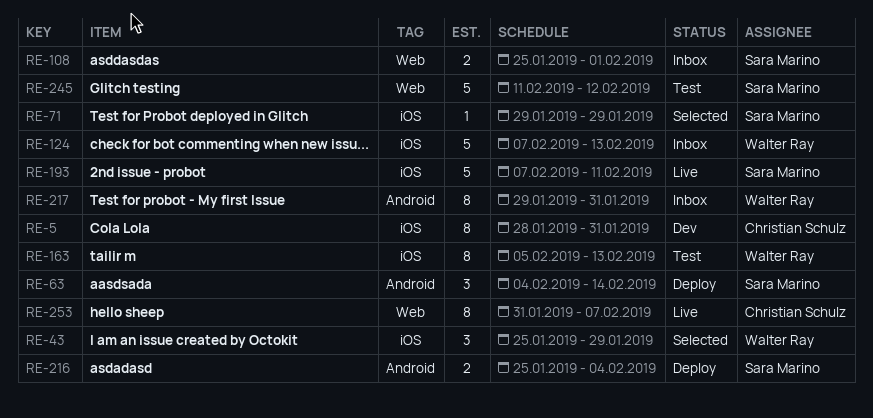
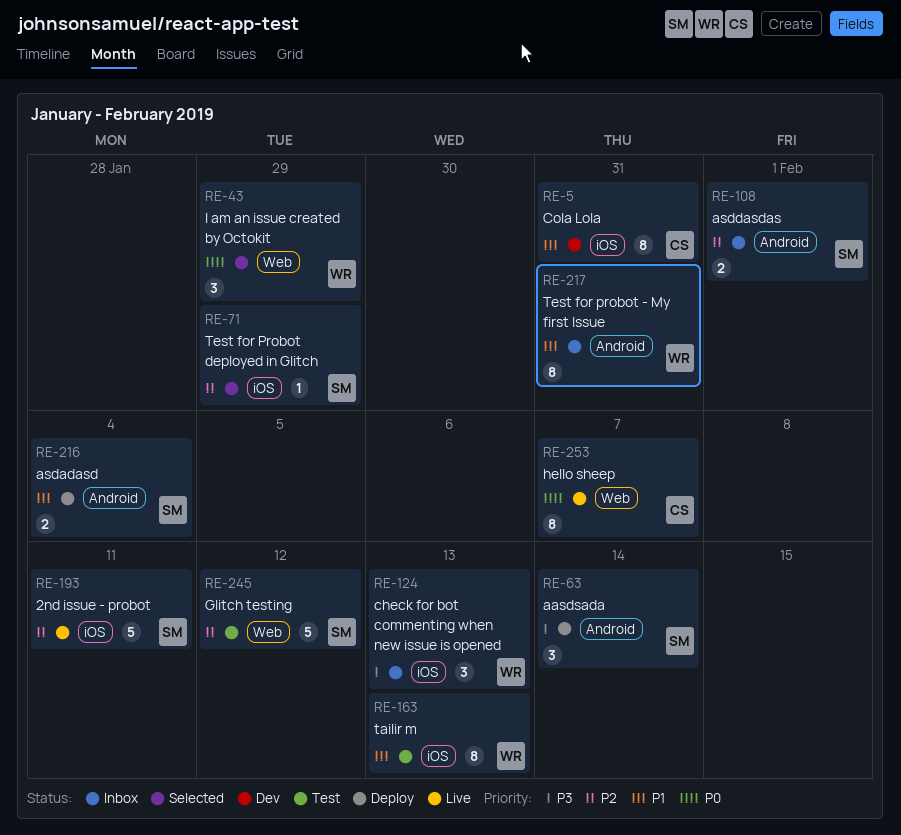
RE-43, label: iOS -> Web
RE-108, label: Web -> Android
RE-124, estimate: 5 -> 3

